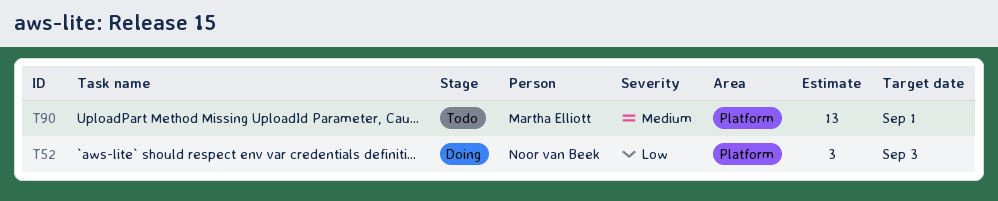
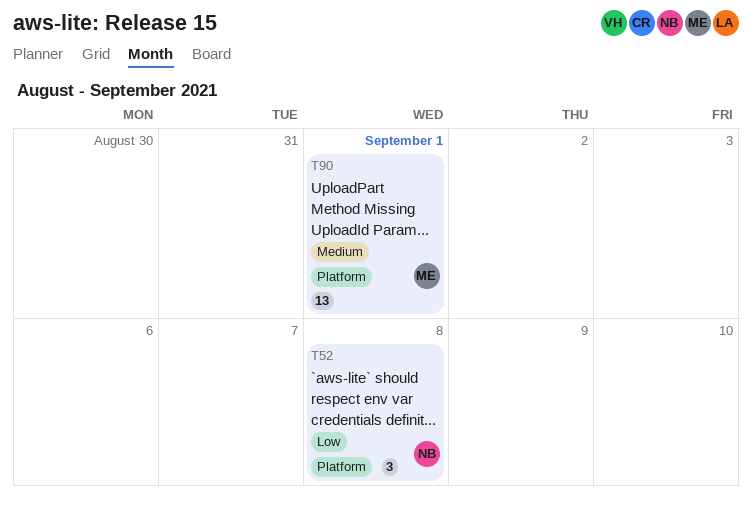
T52, due: Sep 3 -> Sep 8

